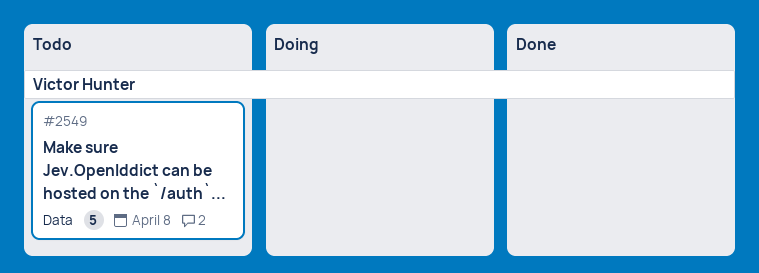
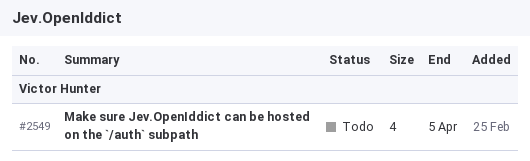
#2549, estimate: 5 -> 4
#2549, due: Apr 8 -> Apr 5

